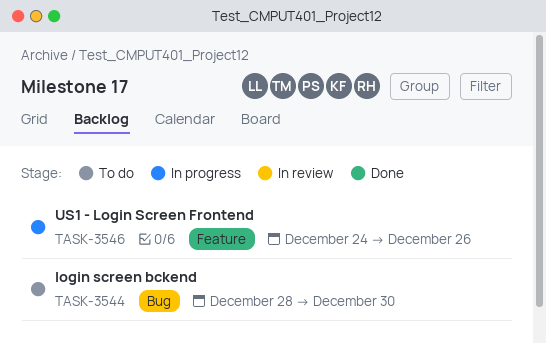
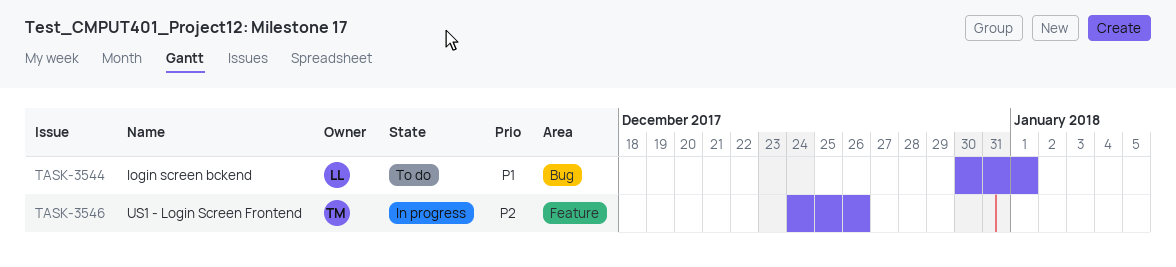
TASK-3544, start: Dec 28 -> Dec 30
TASK-3544, due: Dec 30 -> Jan 1

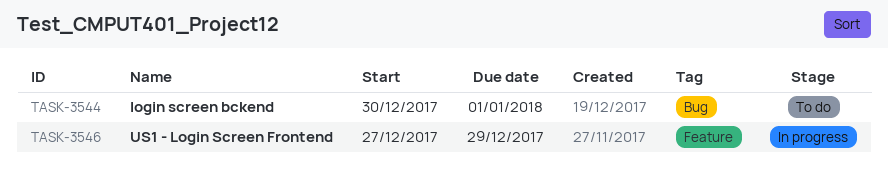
TASK-3546, start: Dec 24 -> Dec 27
TASK-3546, due: Dec 26 -> Dec 29

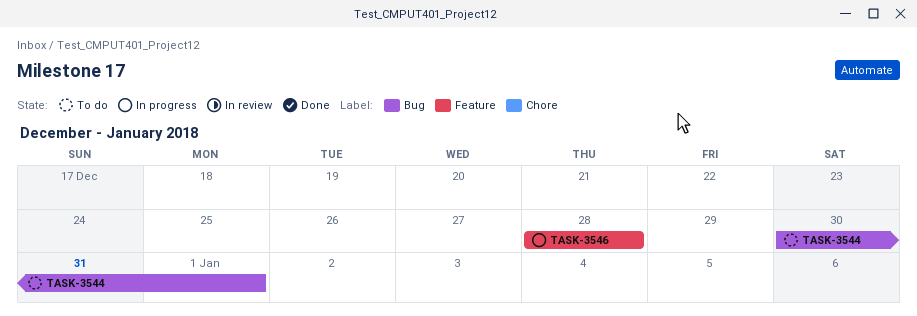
TASK-3546, start: Dec 27 -> Dec 28
TASK-3546, due: Dec 29 -> Dec 28

